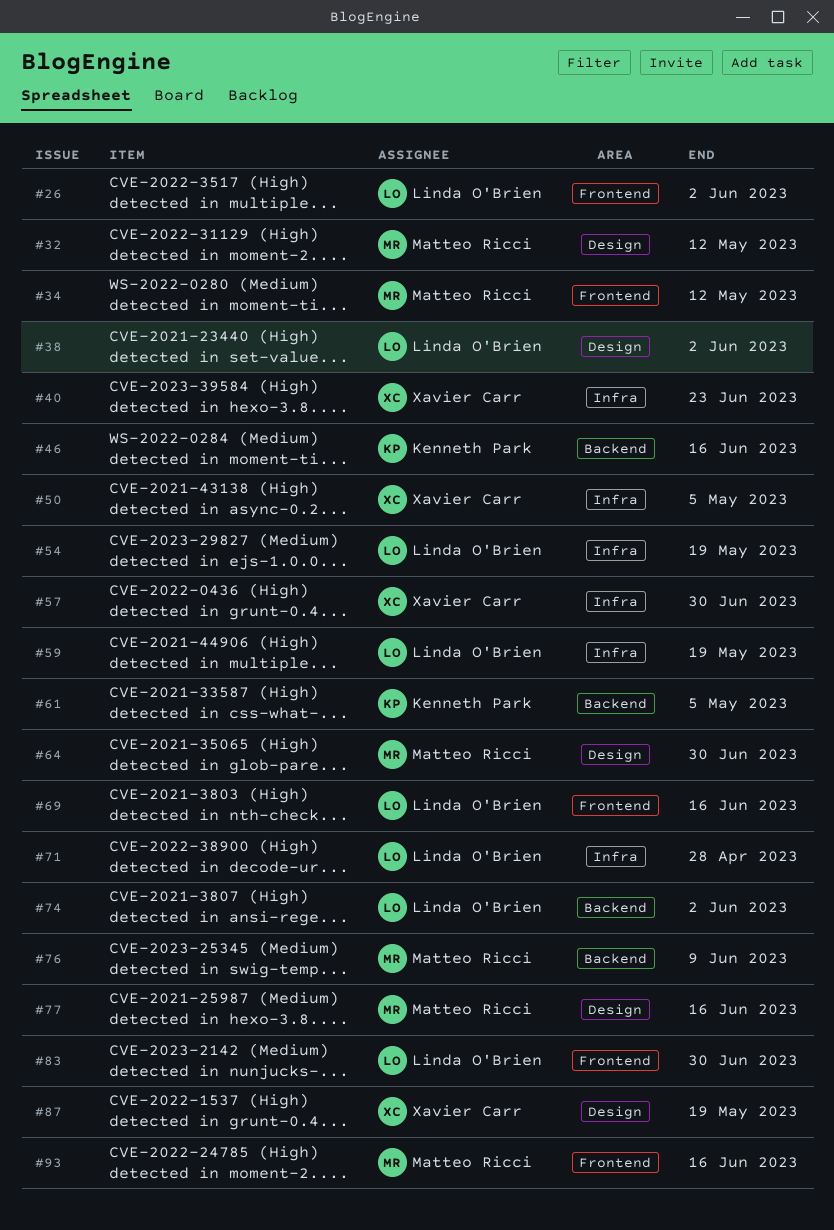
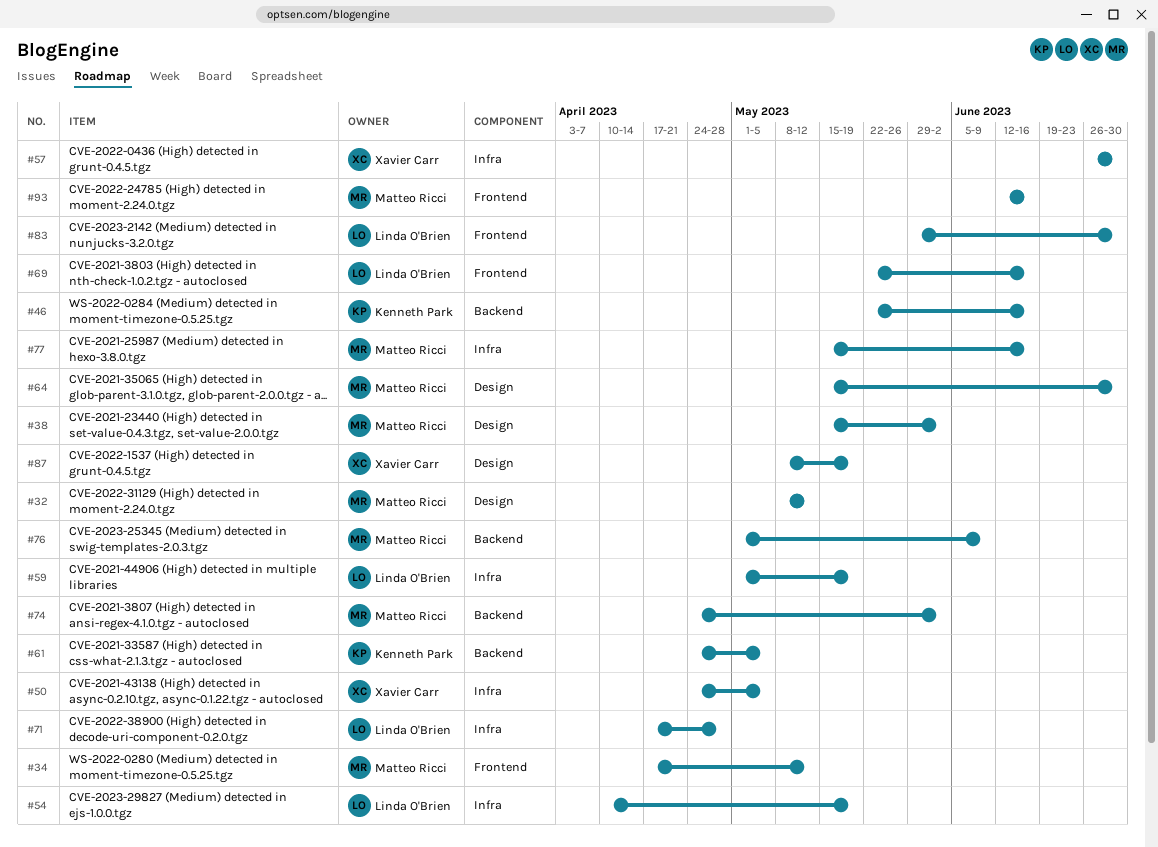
#26: present -> none
#38, owner: Linda O'Brien -> Matteo Ricci
#40: present -> none
#74, owner: Linda O'Brien -> Matteo Ricci
#77, label: Design -> Infra

